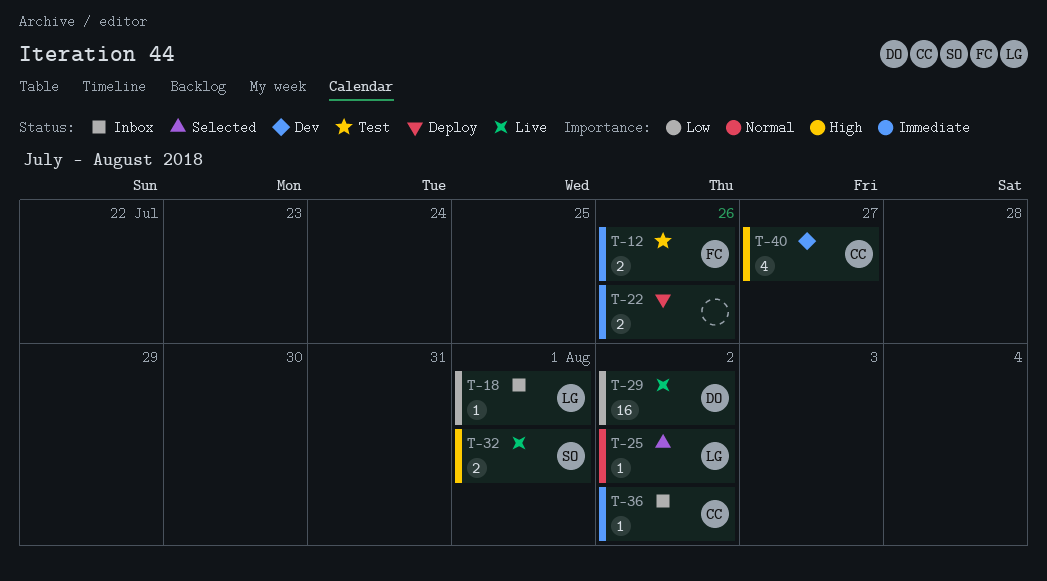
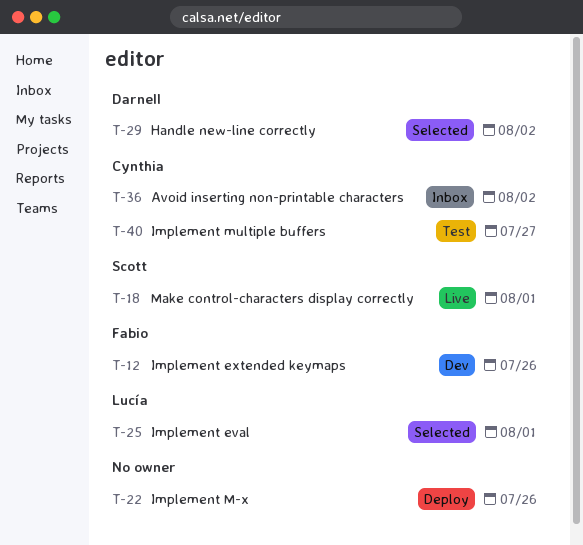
T-12, status: Test -> Dev
T-18, status: Inbox -> Live
T-18, owner: Lucía -> Scott
T-25, due: Aug 2 -> Aug 1
T-29, status: Live -> Selected
T-32: present -> none
T-40, status: Dev -> Test

